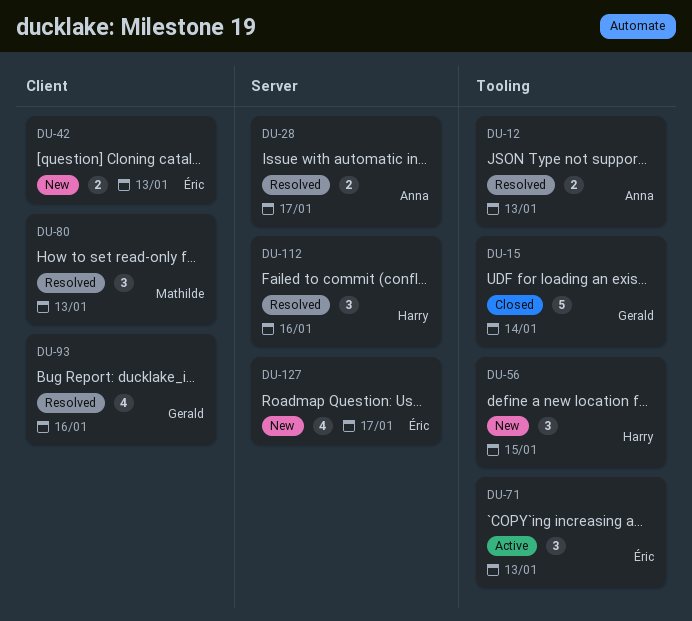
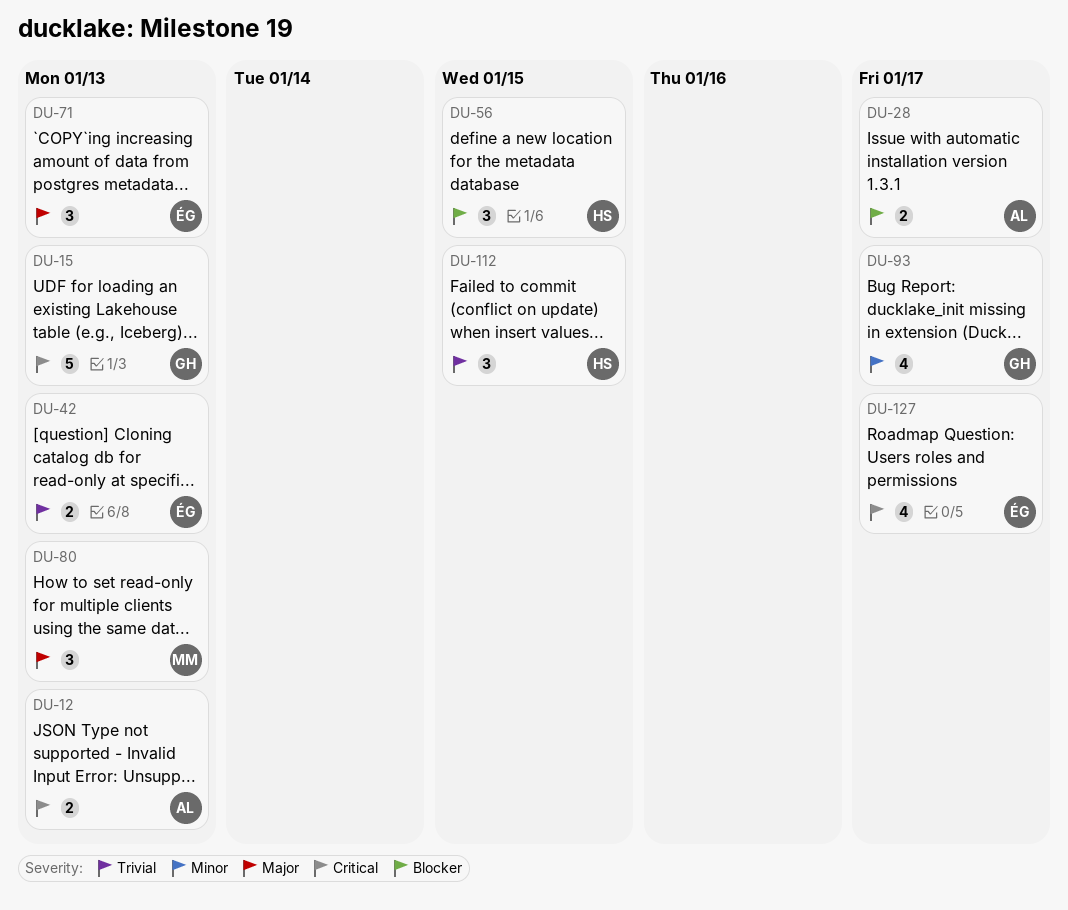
DU-15, due: Jan 14 -> Jan 13
DU-93, due: Jan 16 -> Jan 17
DU-112, due: Jan 16 -> Jan 15

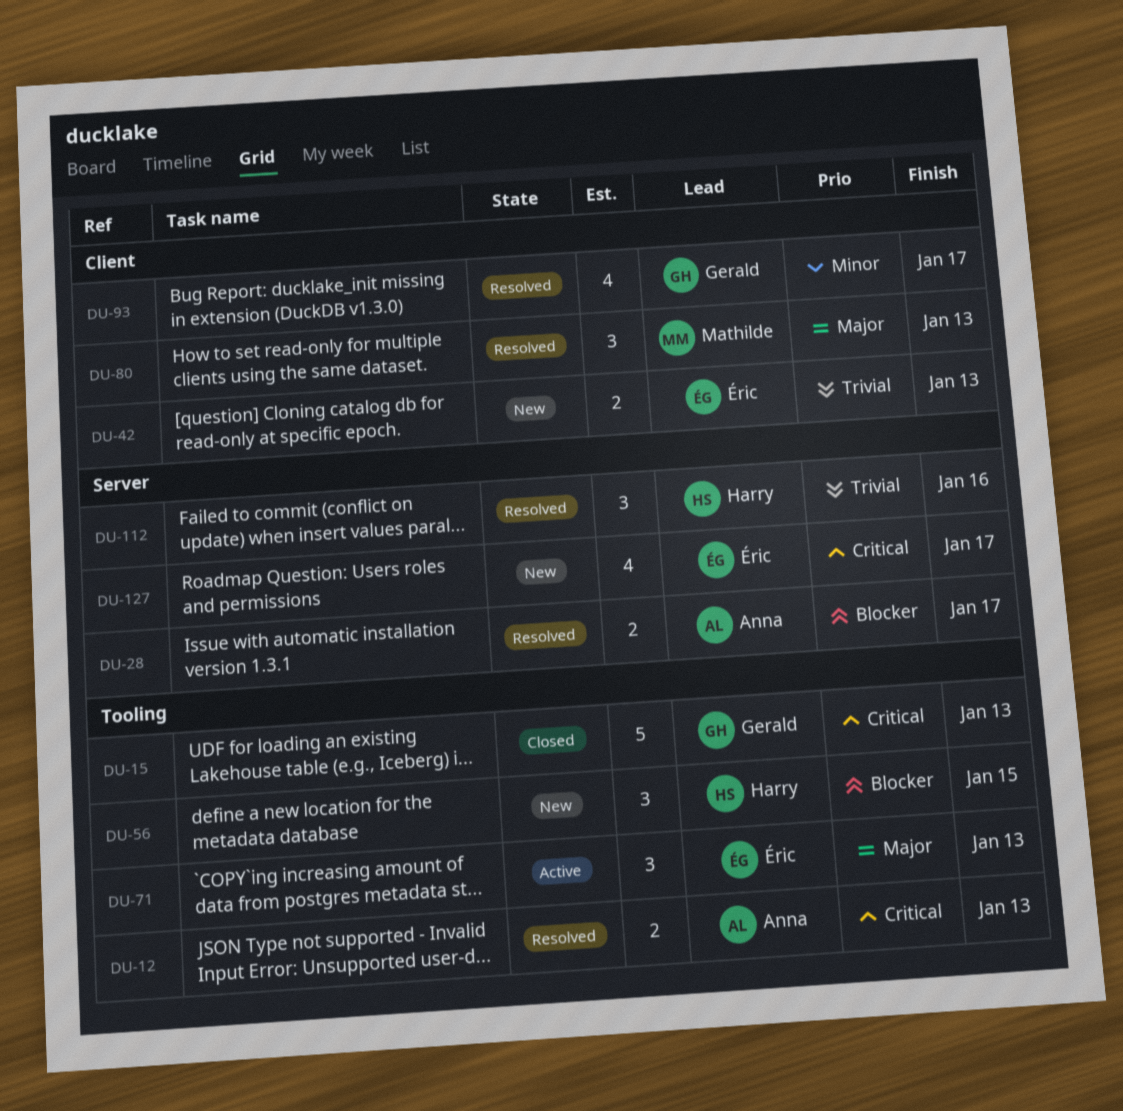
DU-112, due: Jan 15 -> Jan 16

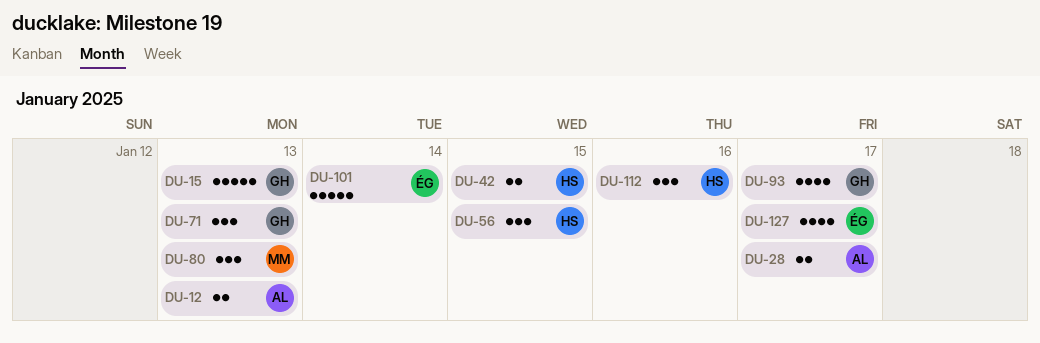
DU-42, owner: Éric -> Harry
DU-42, due: Jan 13 -> Jan 15
DU-71, owner: Éric -> Gerald
DU-101: none -> present

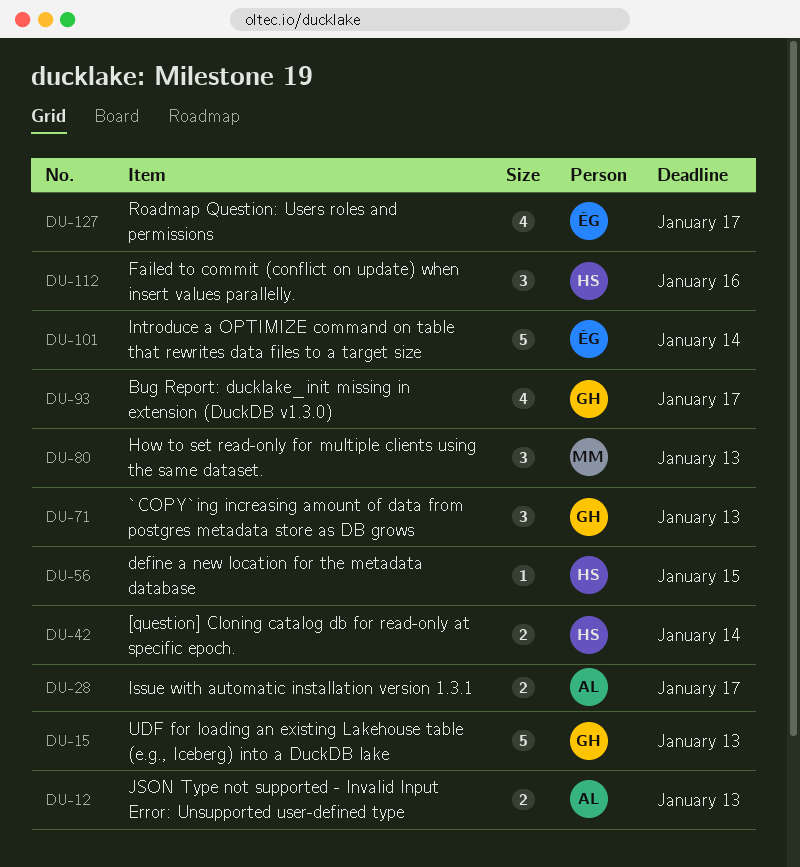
DU-42, due: Jan 15 -> Jan 14
DU-56, estimate: 3 -> 1

